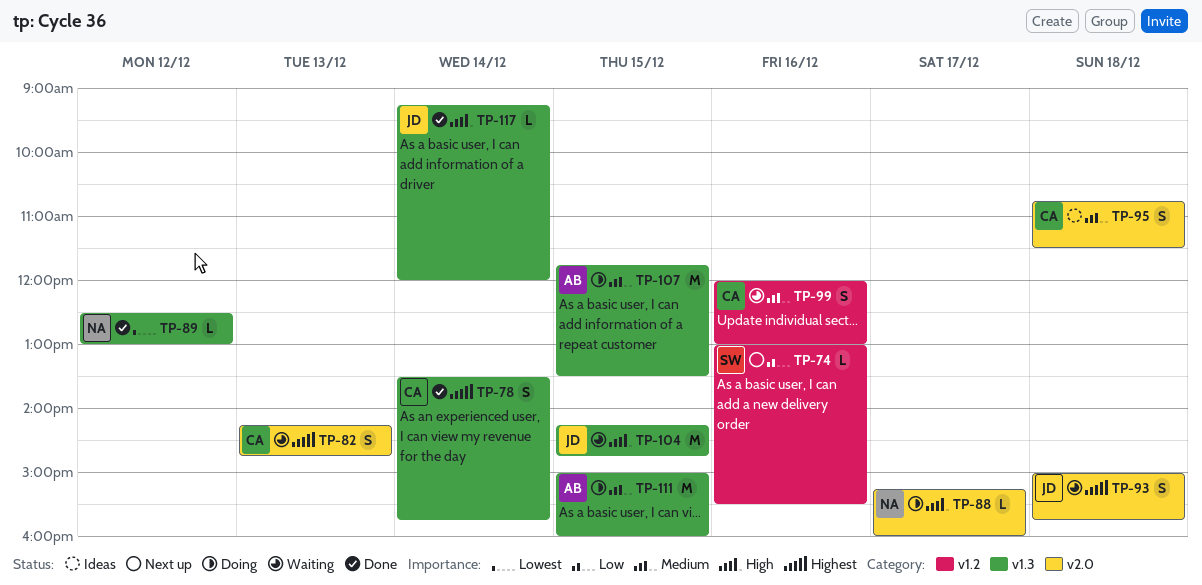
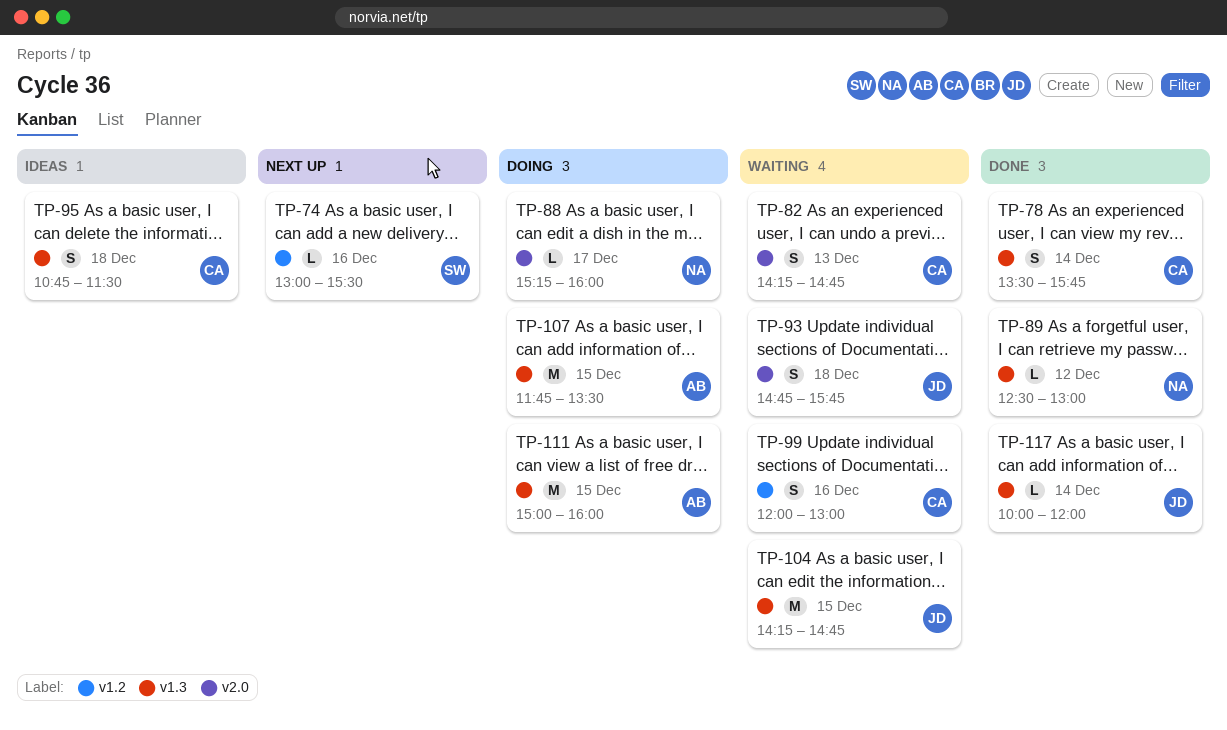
TP-93, begins: 15:00 -> 14:45
TP-95, label: v2.0 -> v1.3
TP-117, begins: 09:15 -> 10:00

